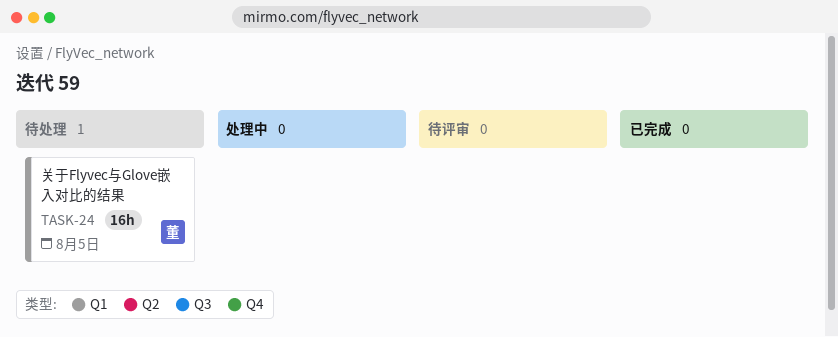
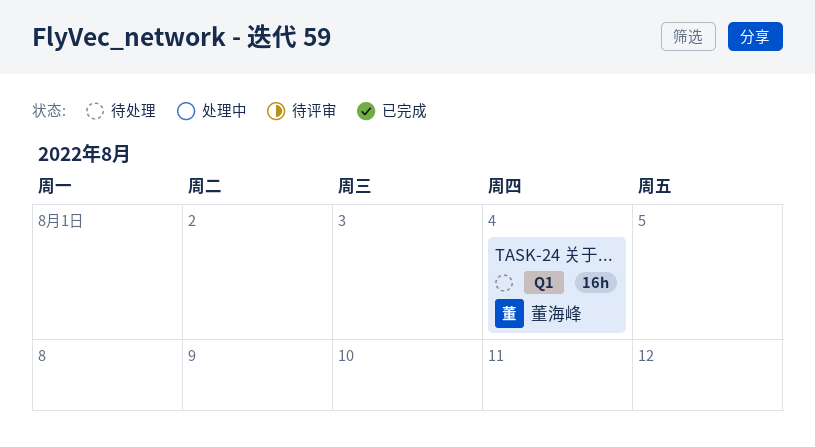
TASK-24, due: Aug 5 -> Aug 4

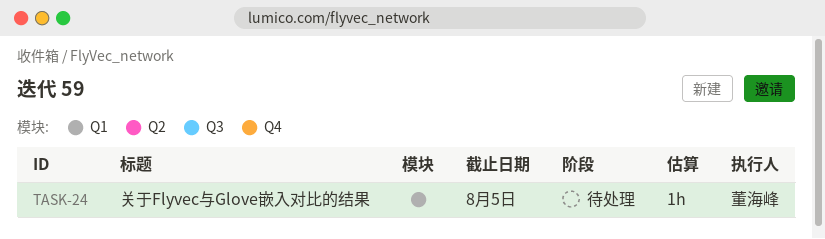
TASK-24, estimate: 16h -> 1h
TASK-24, due: Aug 4 -> Aug 5

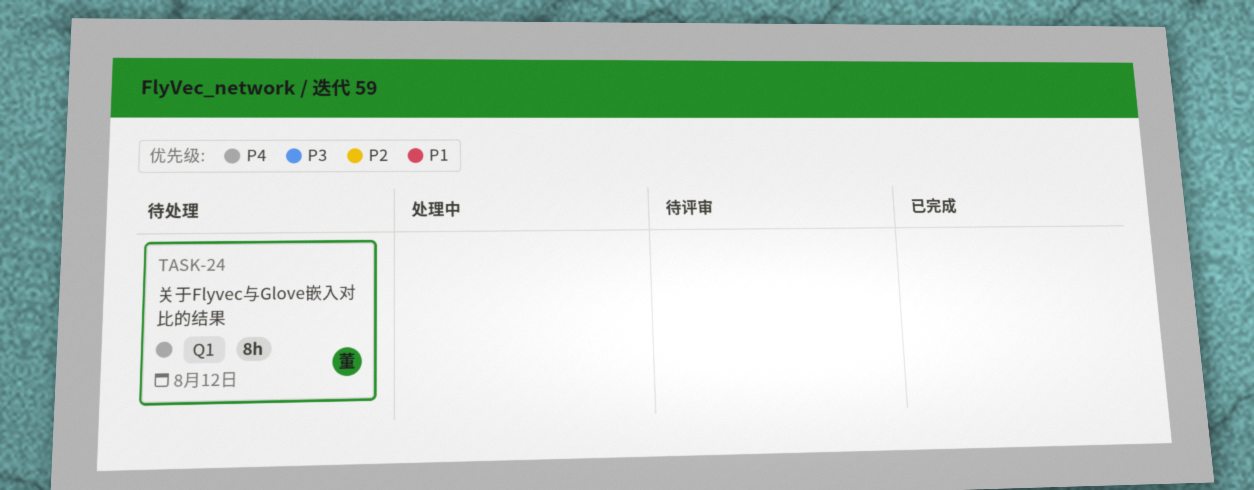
TASK-24, estimate: 1h -> 8h
TASK-24, due: Aug 5 -> Aug 12

